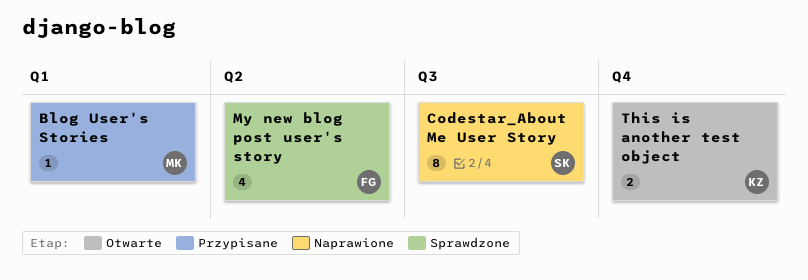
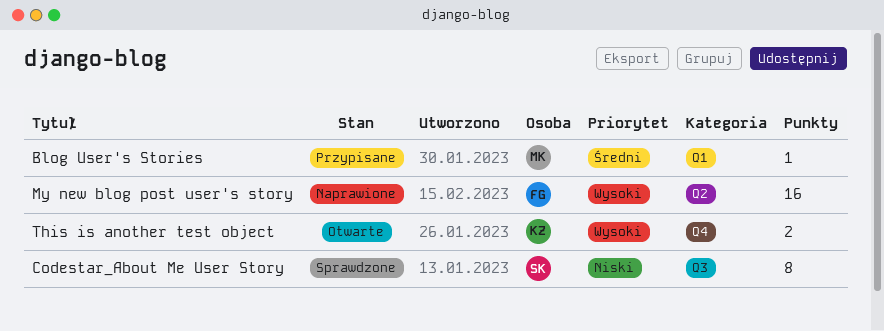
Codestar_About Me User Story, status: Naprawione -> Sprawdzone
My new blog post user's story, status: Sprawdzone -> Naprawione
My new blog post user's story, estimate: 4 -> 16

